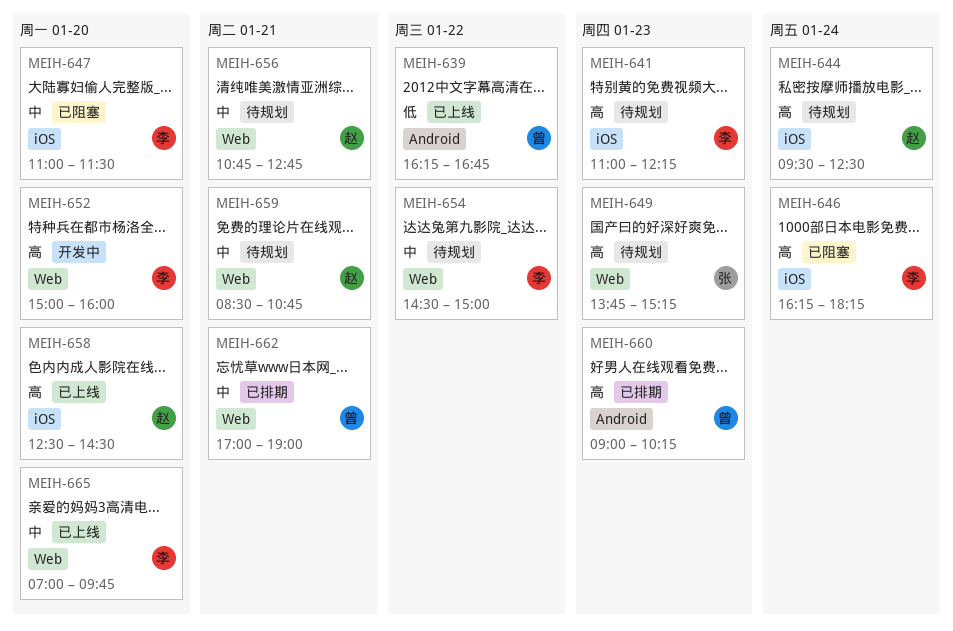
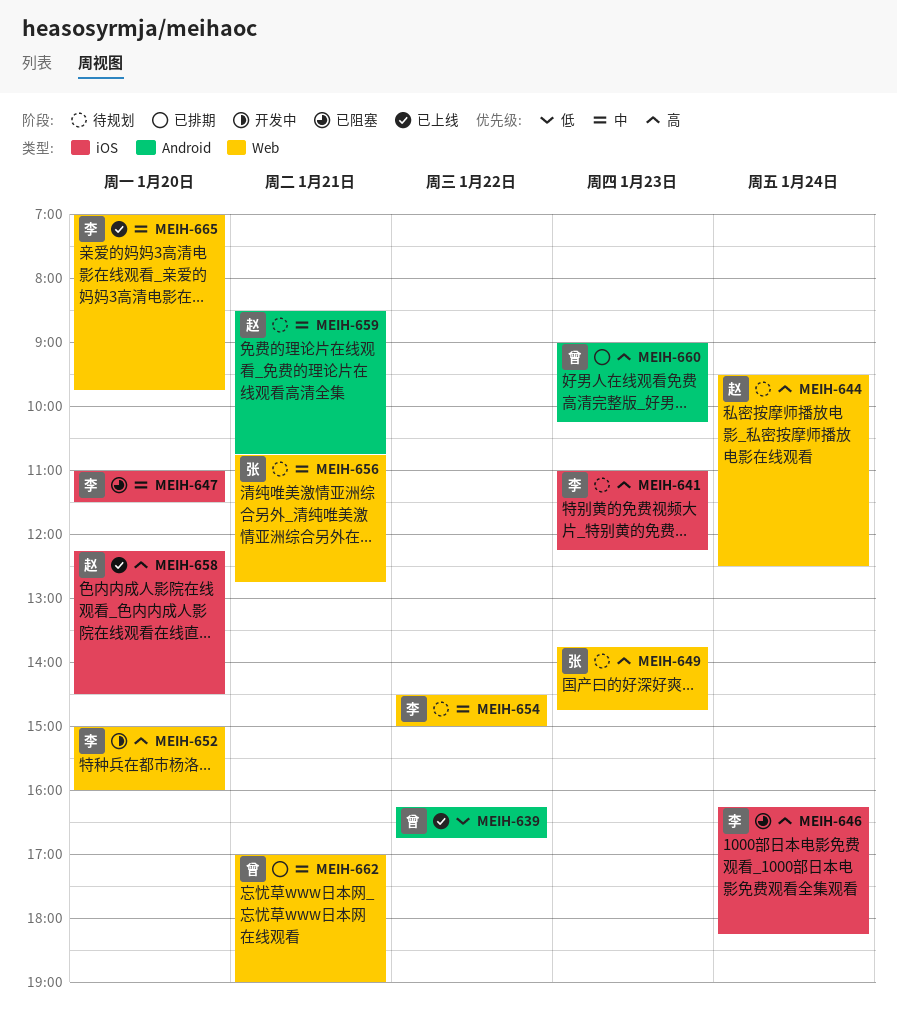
MEIH-644, label: iOS -> Web
MEIH-649, ends: 15:15 -> 14:45
MEIH-656, owner: 赵 -> 张
MEIH-658, begins: 12:30 -> 12:15
MEIH-659, label: Web -> Android

